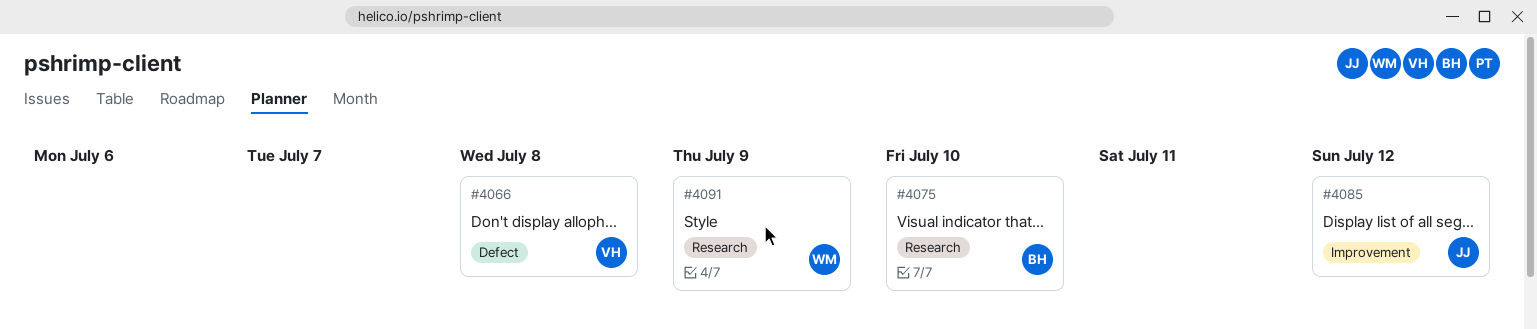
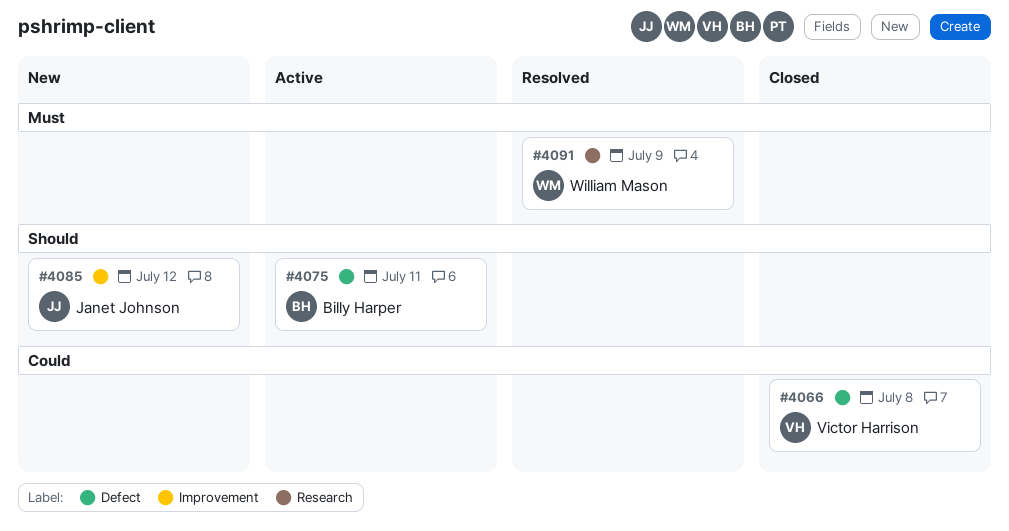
#4075, label: Research -> Defect
#4075, due: Jul 10 -> Jul 11

